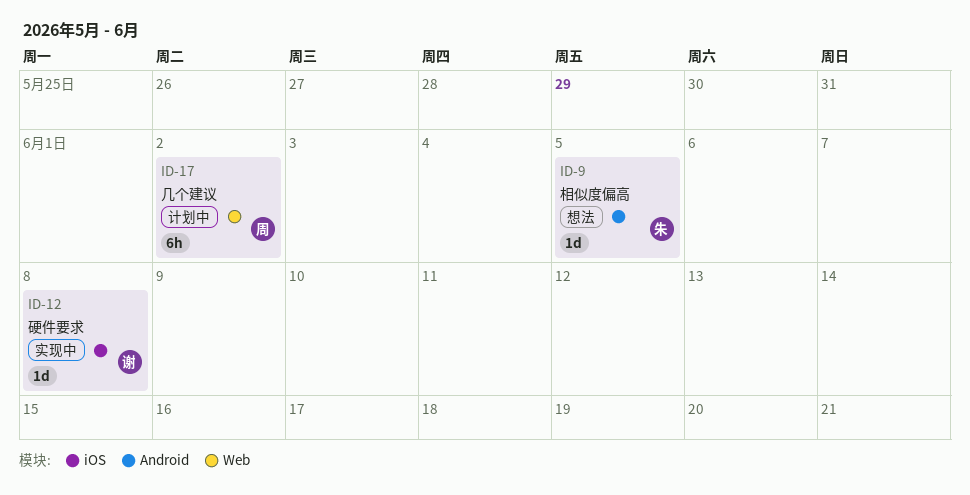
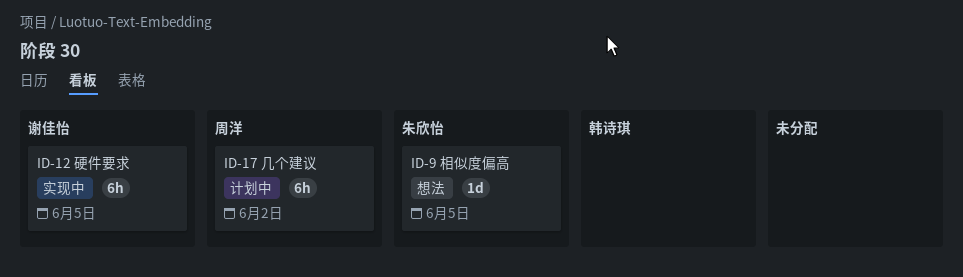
ID-12, estimate: 1d -> 6h
ID-12, due: Jun 8 -> Jun 5

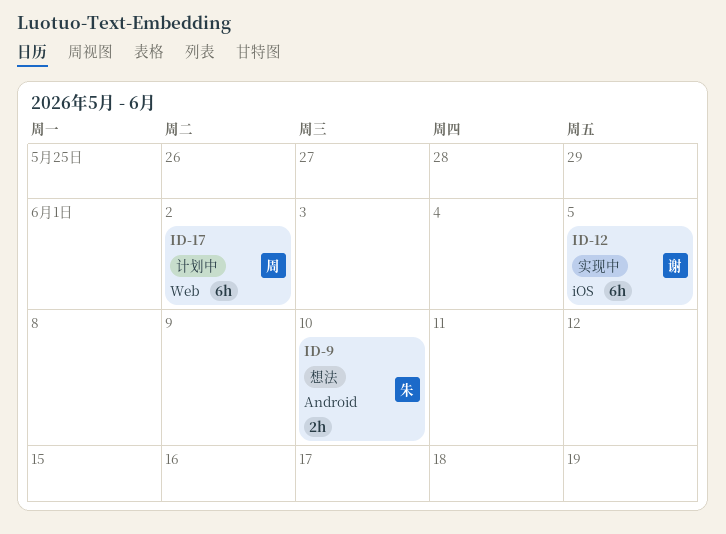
ID-9, estimate: 1d -> 2h
ID-9, due: Jun 5 -> Jun 10

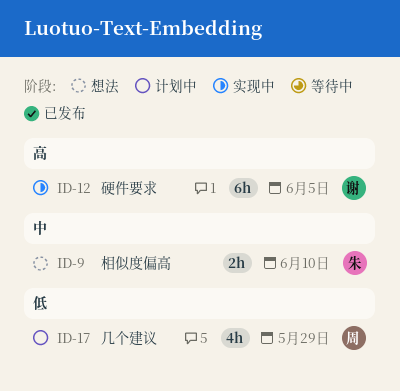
ID-17, estimate: 6h -> 4h
ID-17, due: Jun 2 -> May 29

